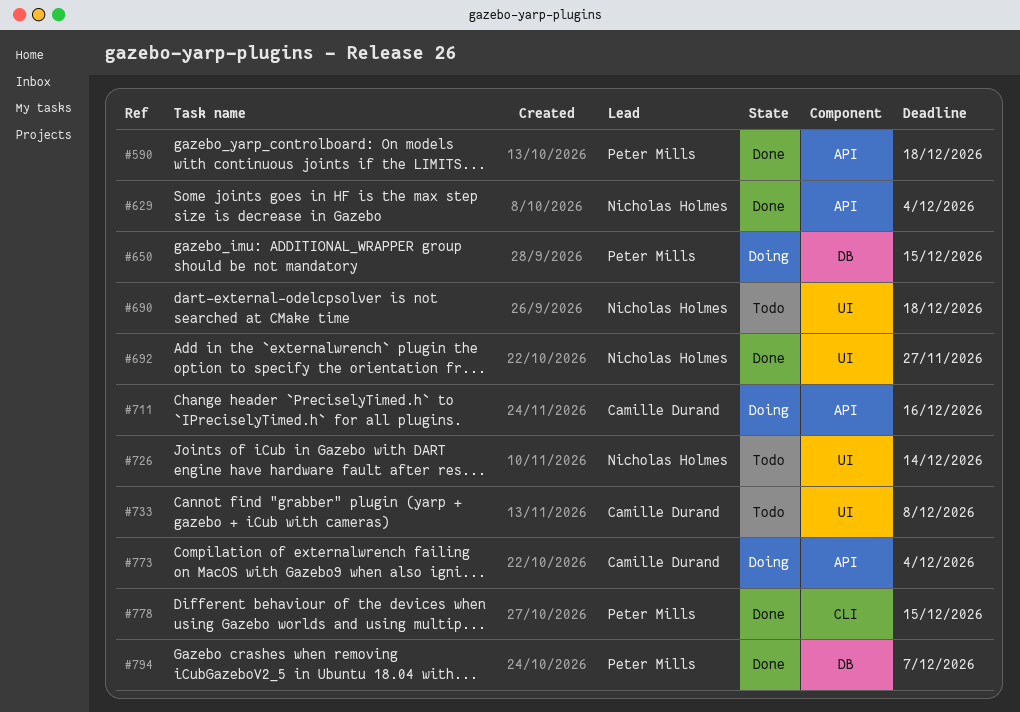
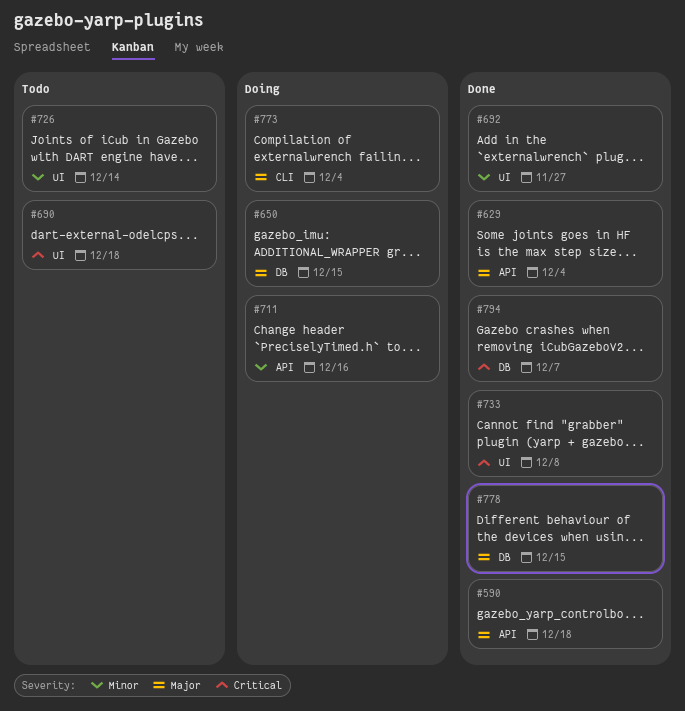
#733, status: Todo -> Done
#773, label: API -> CLI
#778, label: CLI -> DB

